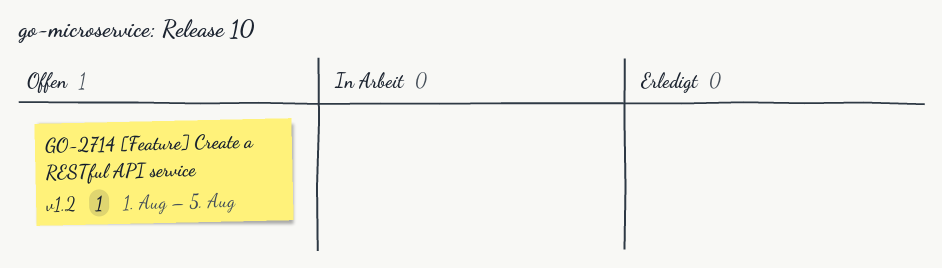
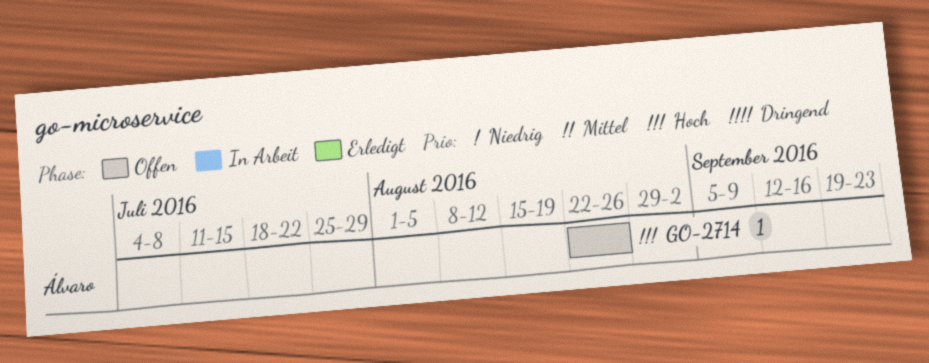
GO-2714, start: Aug 1 -> Aug 22
GO-2714, due: Aug 5 -> Aug 26

